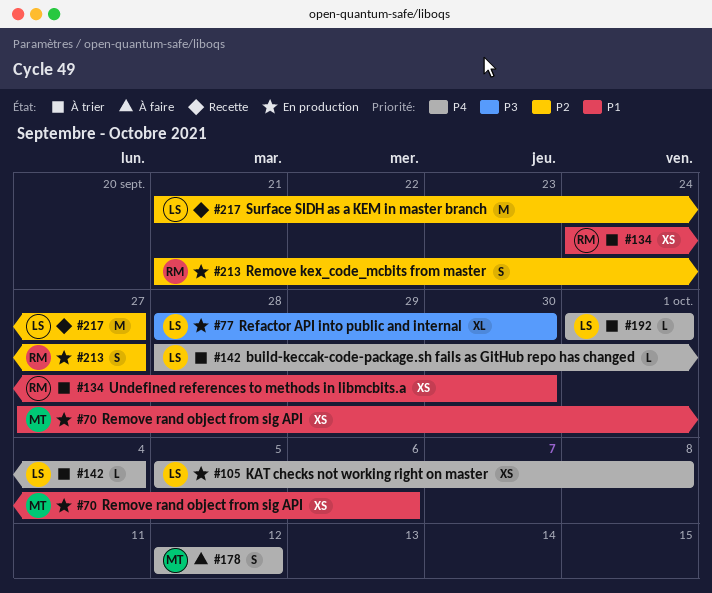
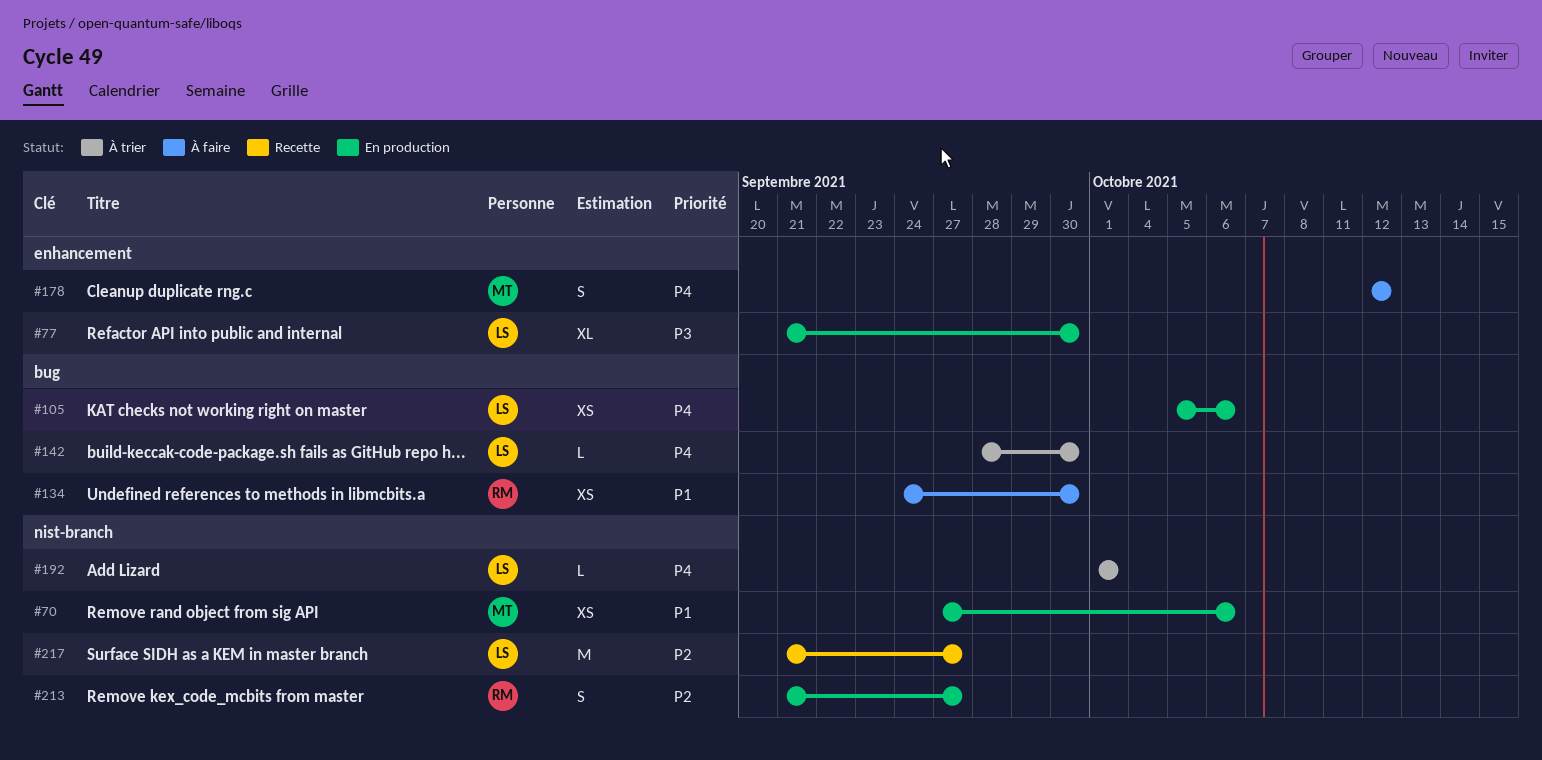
#77, start: Sep 28 -> Sep 21
#105, due: Oct 8 -> Oct 6
#134, status: À trier -> À faire
#142, due: Oct 4 -> Sep 30

